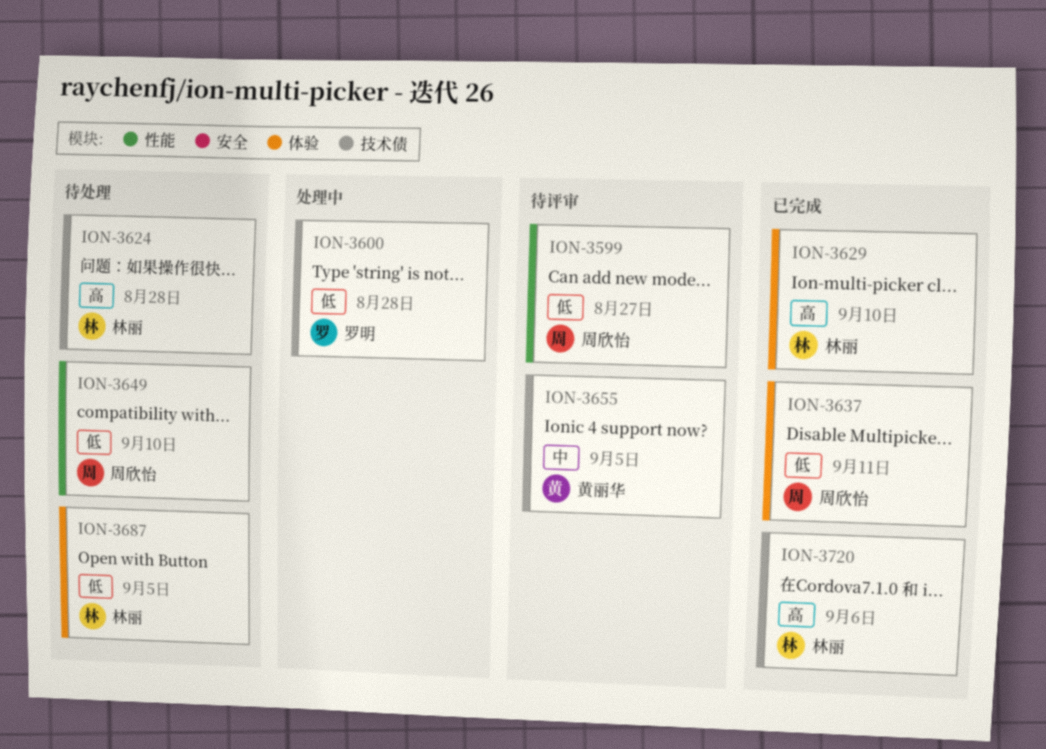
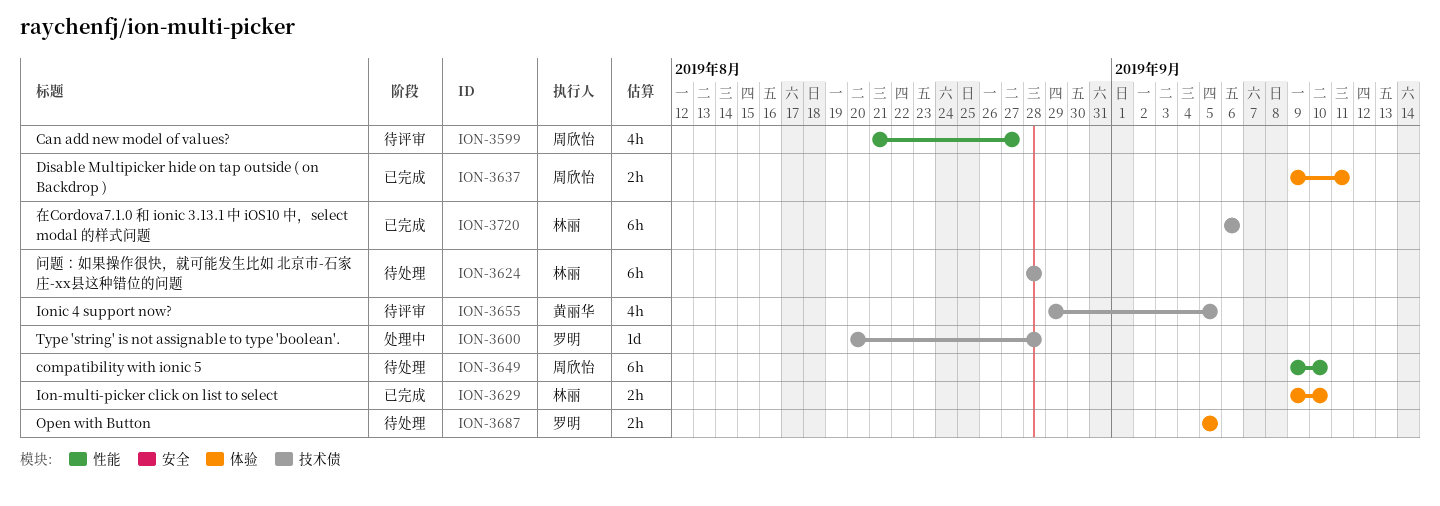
ION-3687, owner: 林丽 -> 罗明

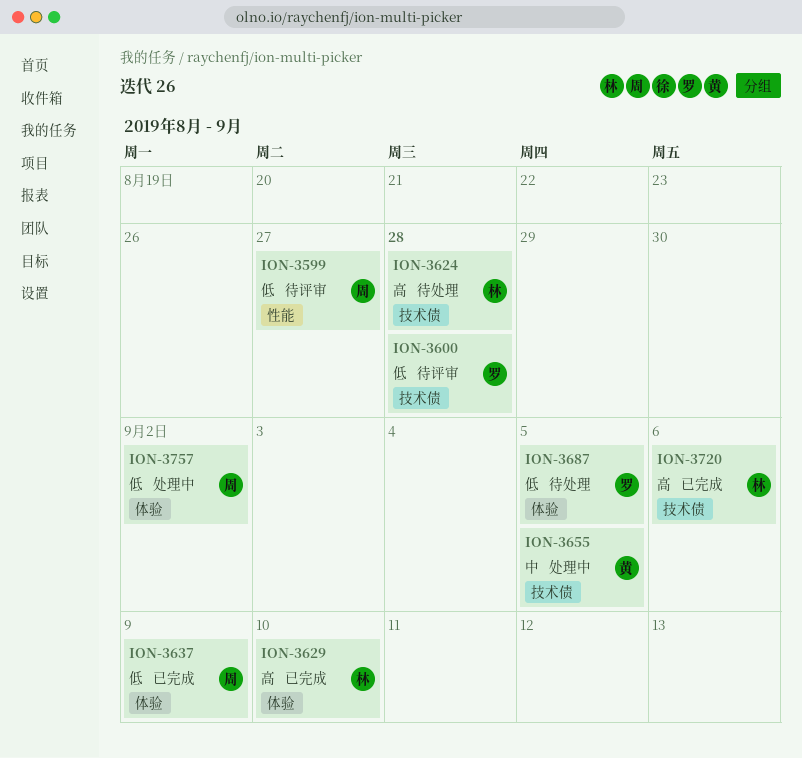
ION-3600, status: 处理中 -> 待评审
ION-3637, due: Sep 11 -> Sep 9
ION-3649: present -> none
ION-3655, status: 待评审 -> 处理中
ION-3757: none -> present

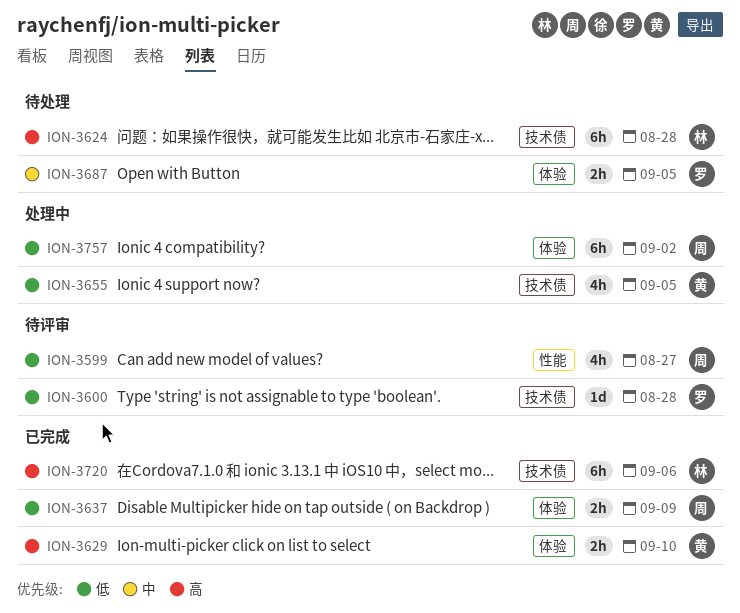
ION-3629, owner: 林 -> 黄
ION-3655, priority: 中 -> 低
ION-3687, priority: 低 -> 中

